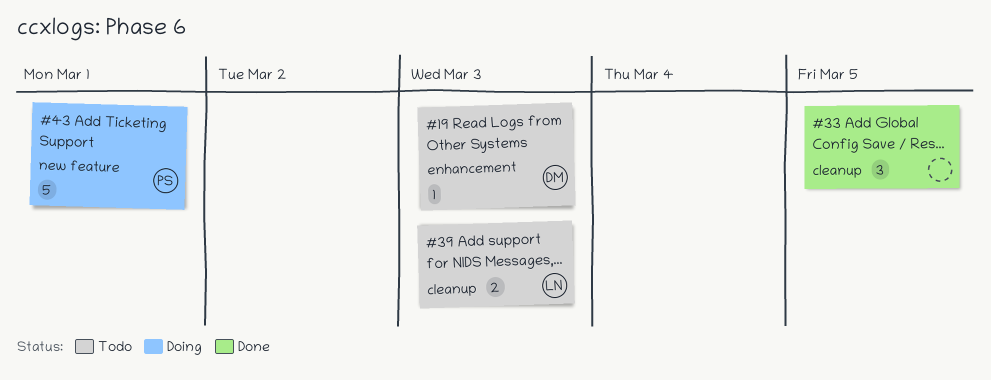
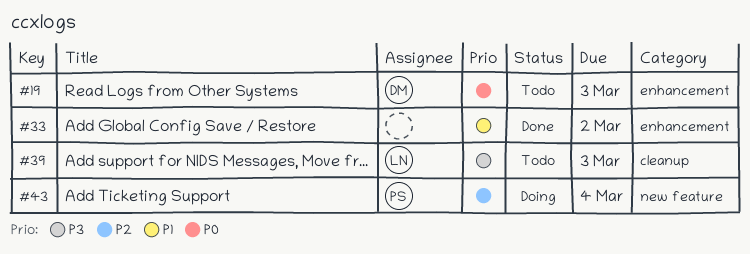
#33, label: cleanup -> enhancement
#33, due: Mar 5 -> Mar 2
#43, due: Mar 1 -> Mar 4

